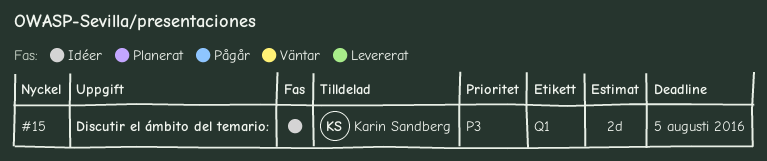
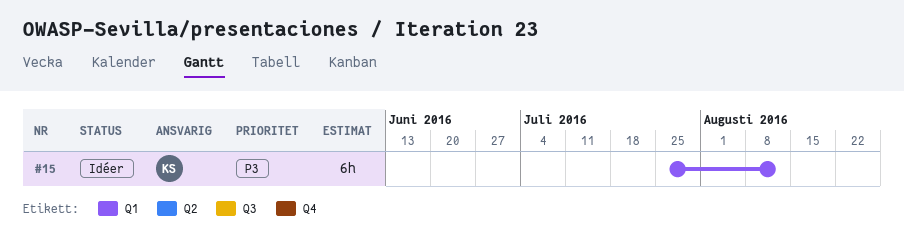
#15, estimate: 2d -> 6h
#15, due: Aug 5 -> Aug 12

